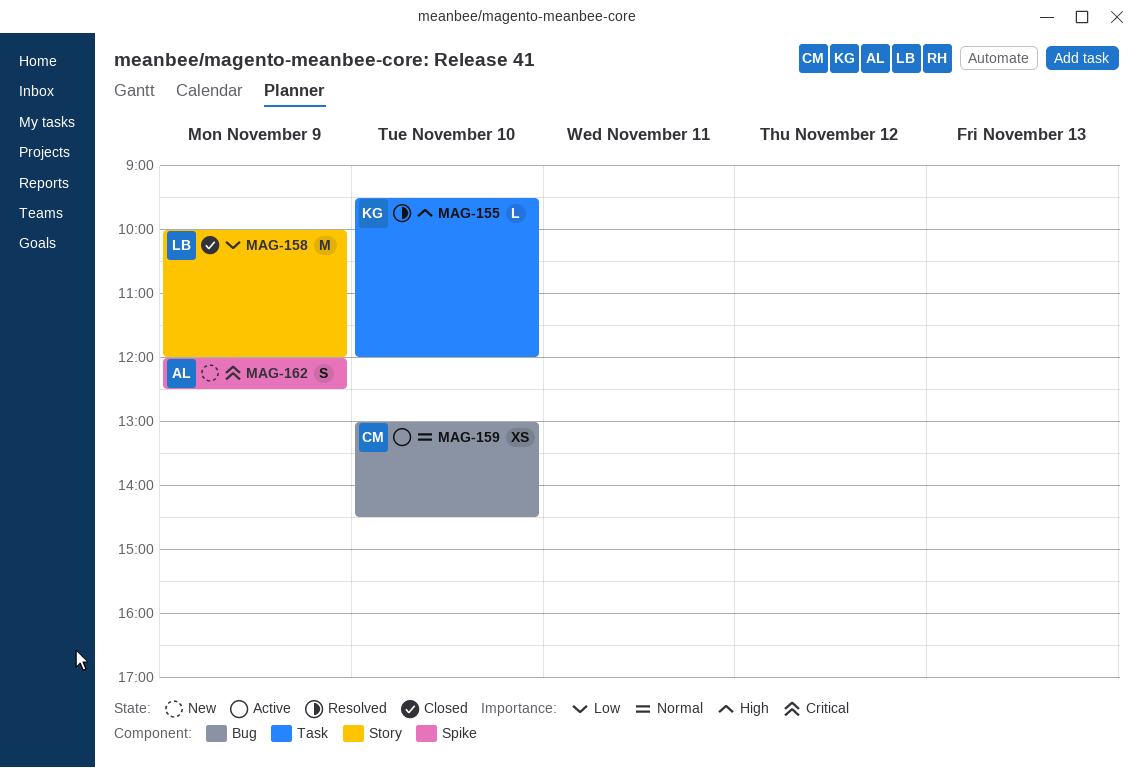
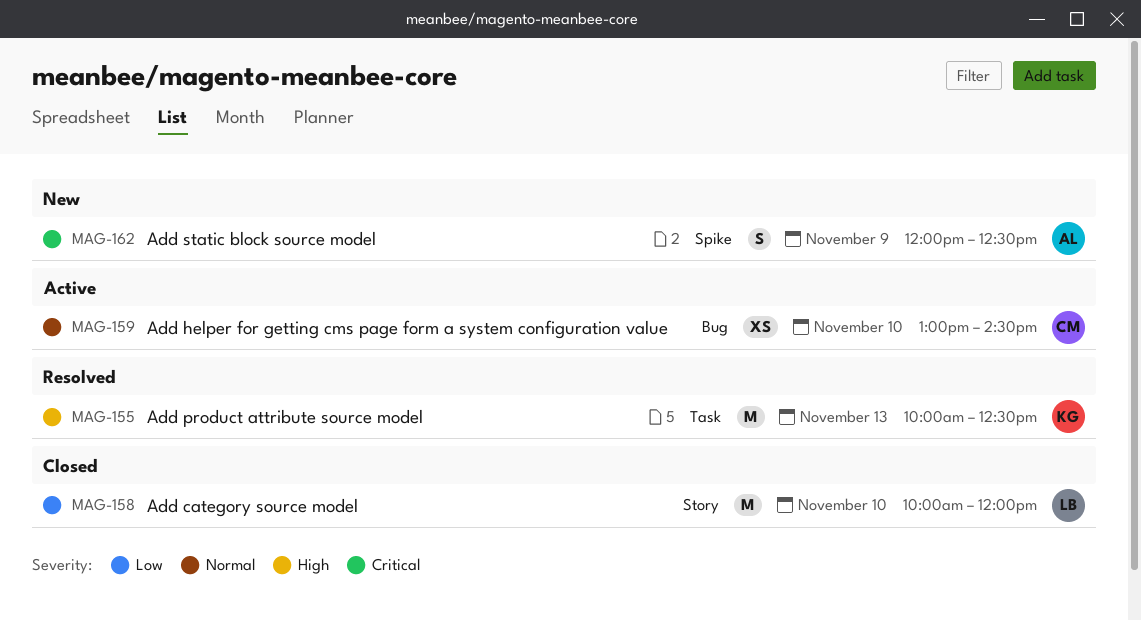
MAG-155, estimate: L -> M
MAG-155, day: Nov 10 -> Nov 13
MAG-155, begins: 09:30 -> 10:00
MAG-155, ends: 12:00 -> 12:30
MAG-158, day: Nov 9 -> Nov 10

